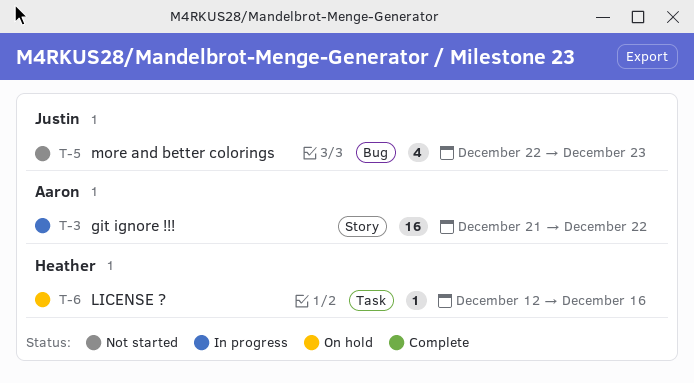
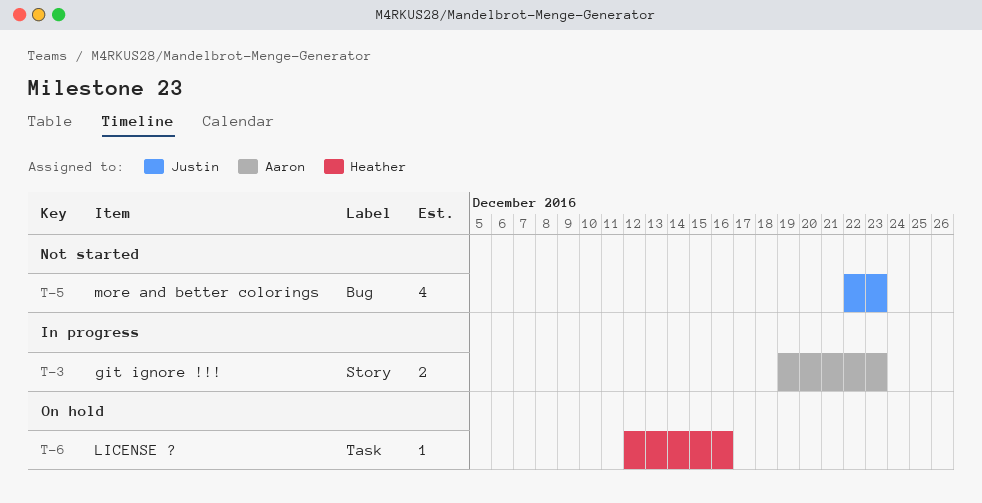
T-3, estimate: 16 -> 2
T-3, start: Dec 21 -> Dec 19
T-3, due: Dec 22 -> Dec 23

